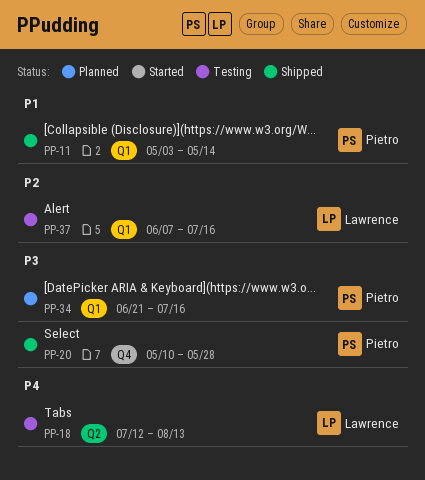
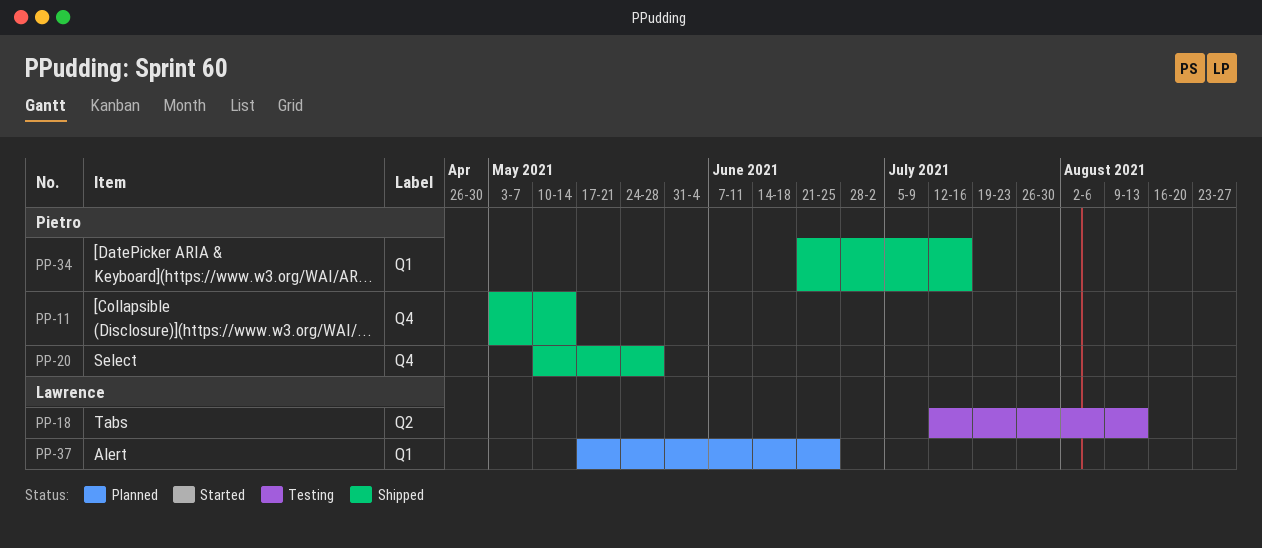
PP-11, label: Q1 -> Q4
PP-34, status: Planned -> Shipped
PP-37, status: Testing -> Planned
PP-37, start: Jun 7 -> May 17
PP-37, due: Jul 16 -> Jun 25

